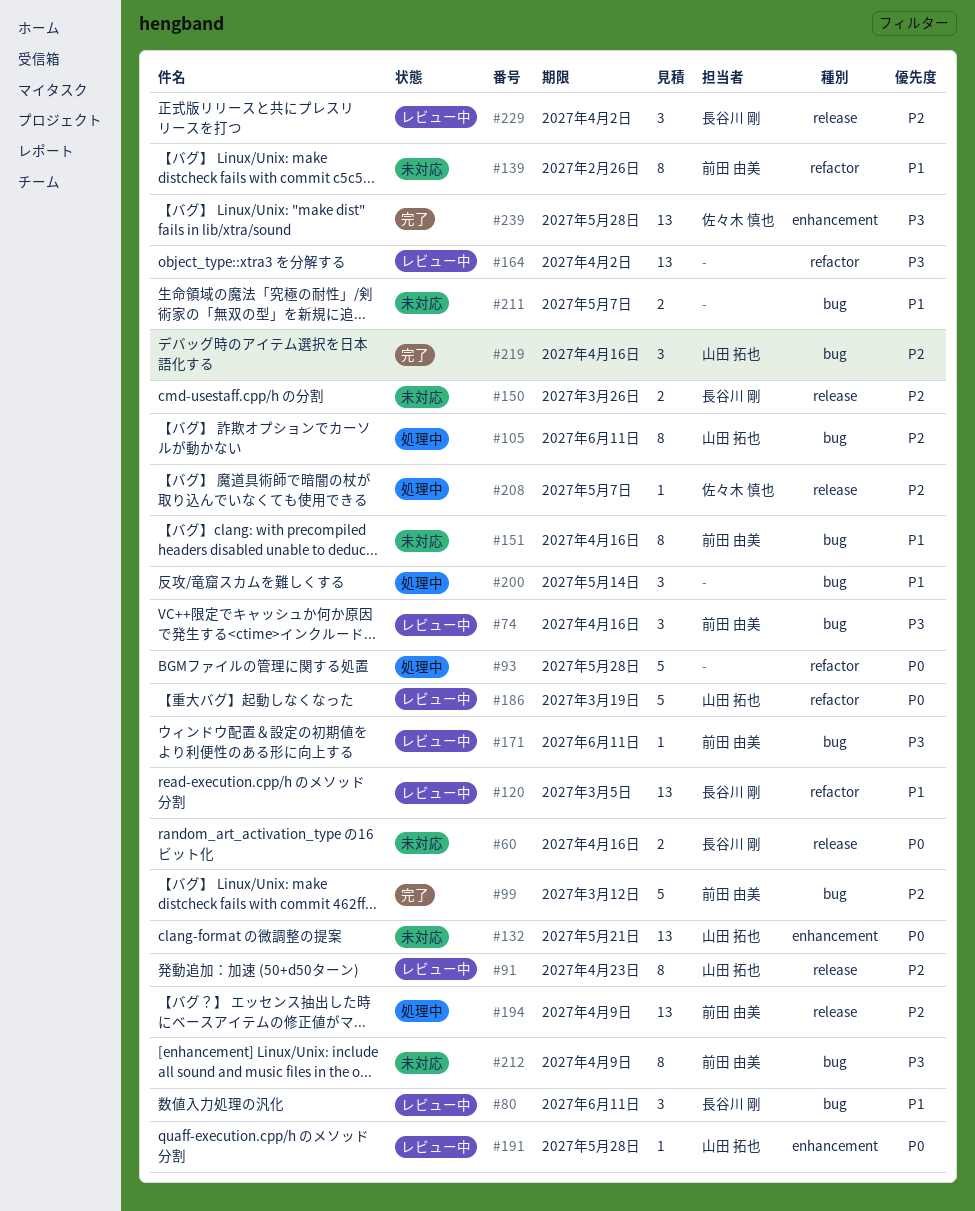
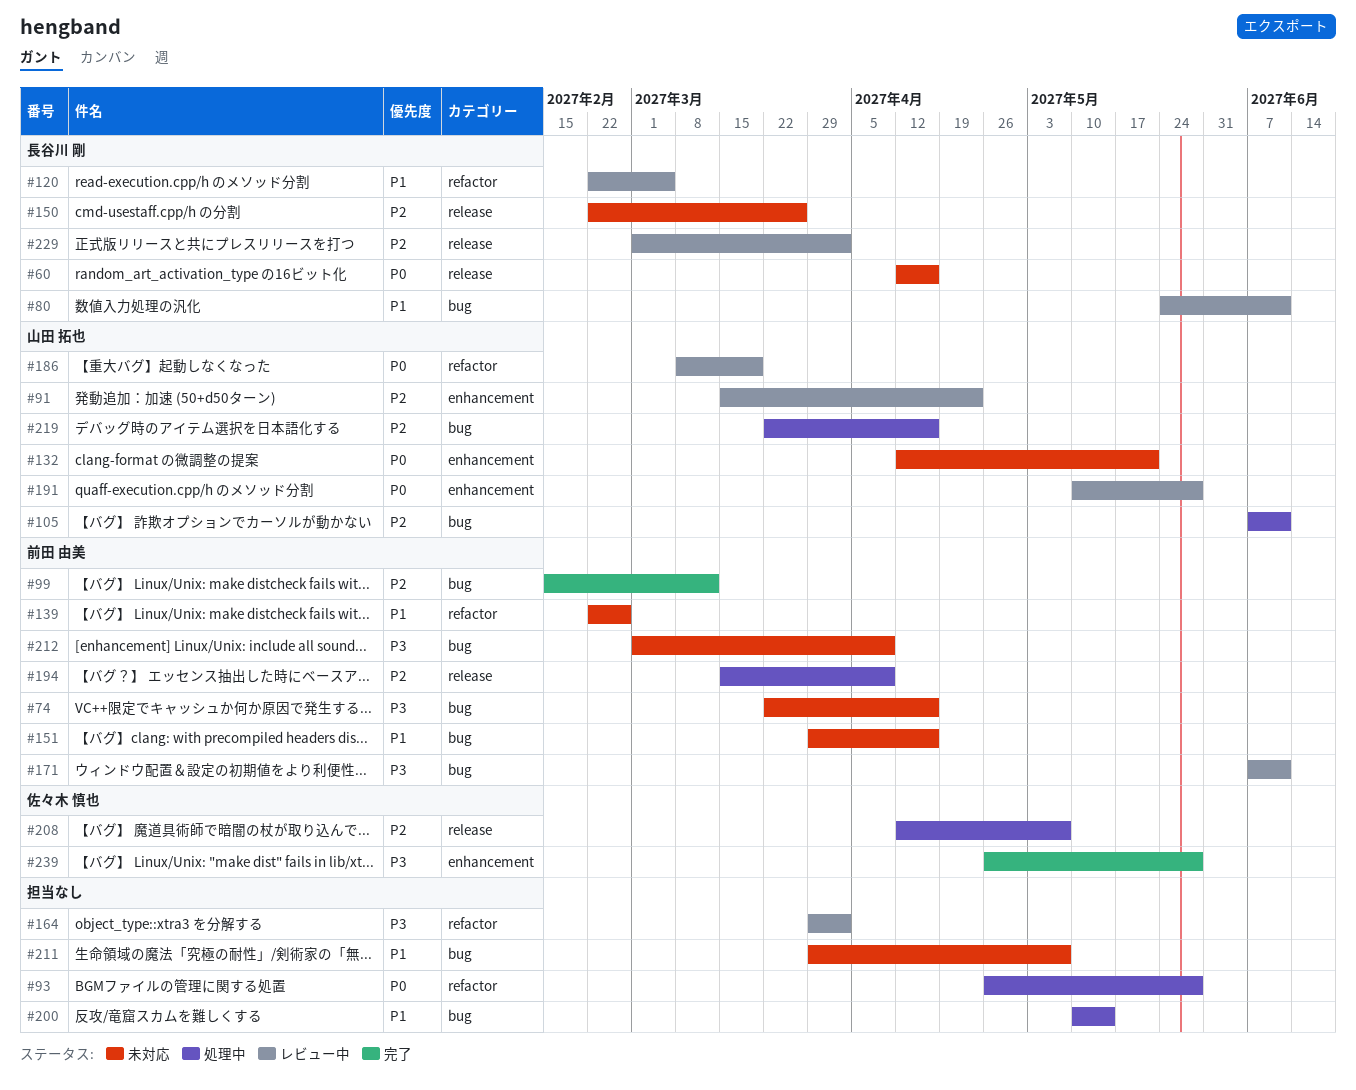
#74, status: レビュー中 -> 未対応
#91, label: release -> enhancement
#219, status: 完了 -> 処理中

